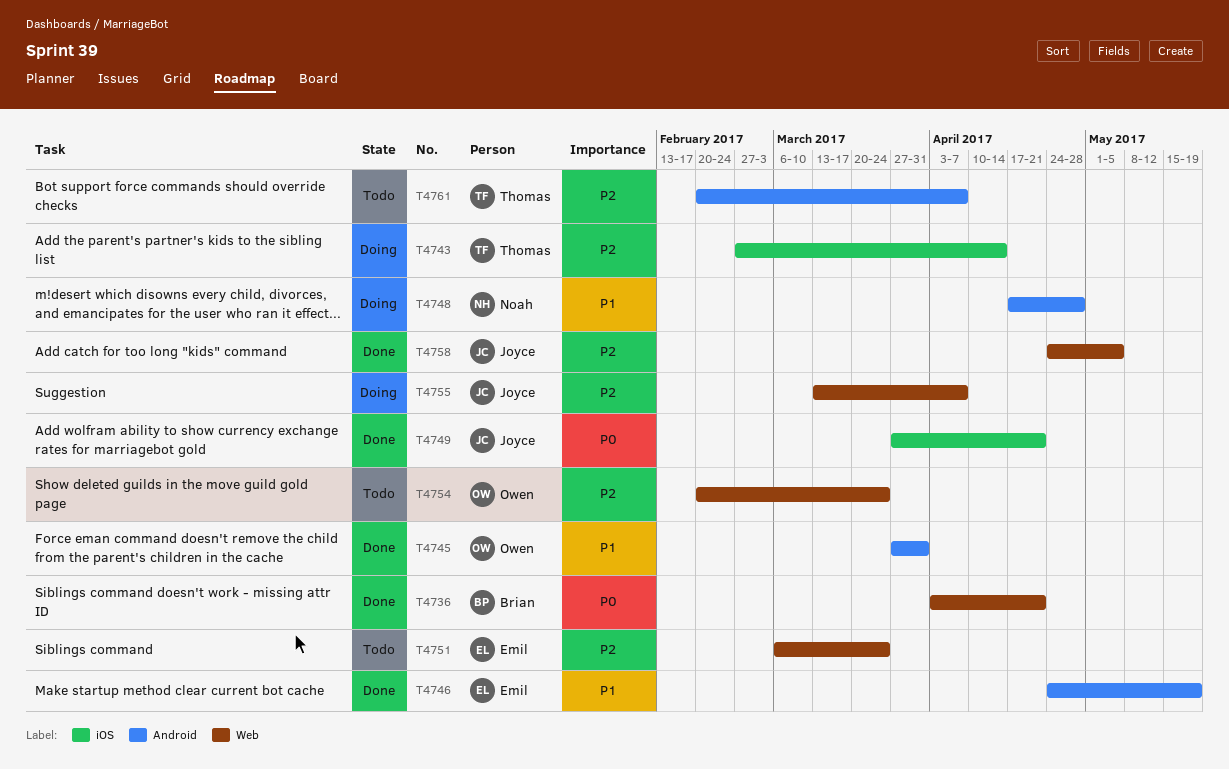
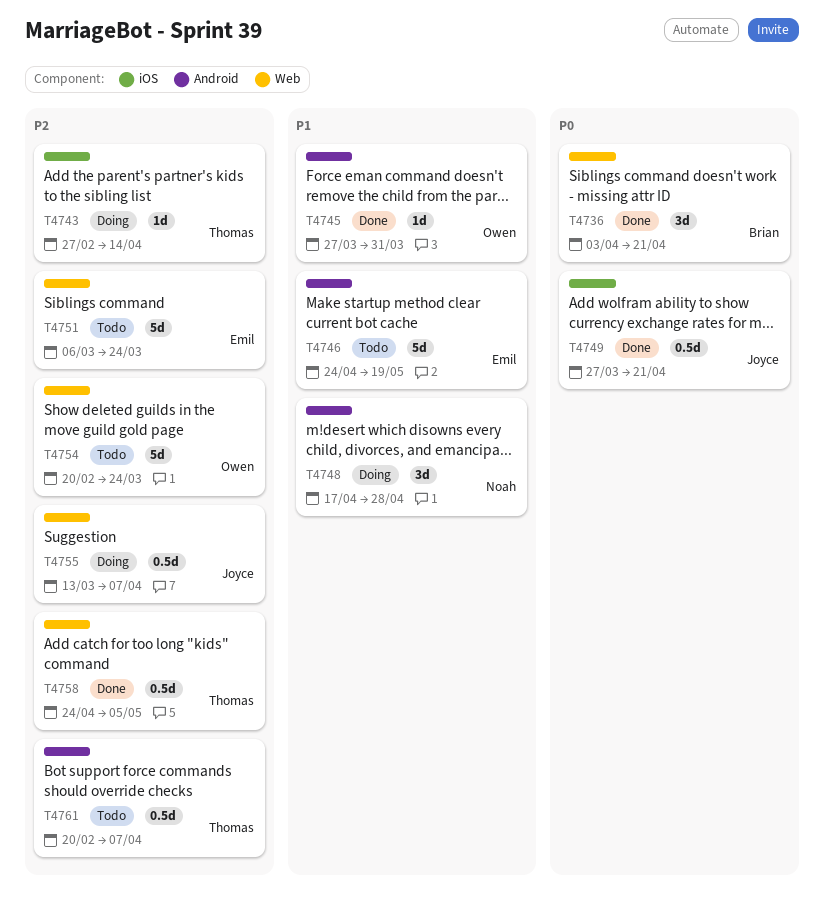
T4746, status: Done -> Todo
T4758, owner: Joyce -> Thomas

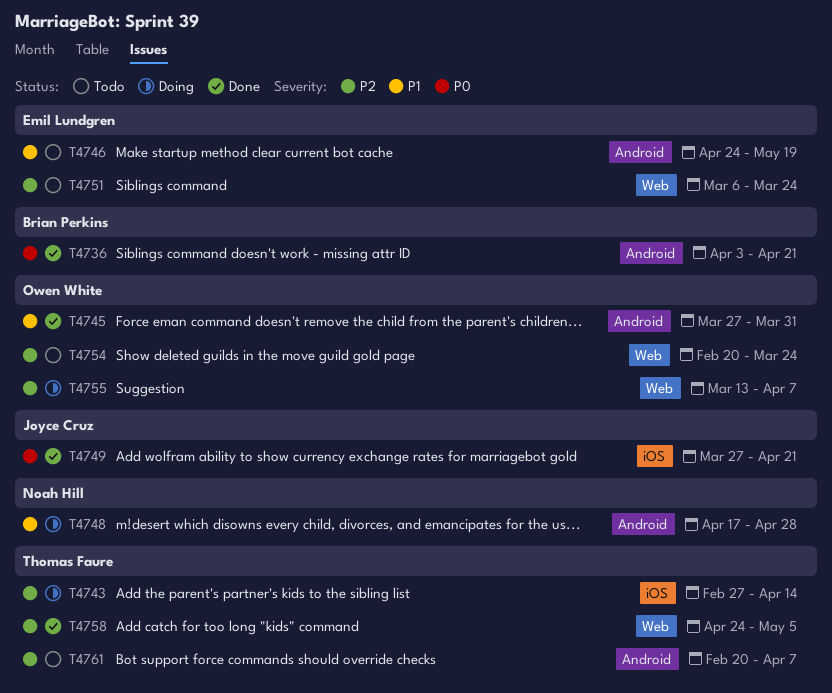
T4736, label: Web -> Android
T4755, owner: Joyce Cruz -> Owen White

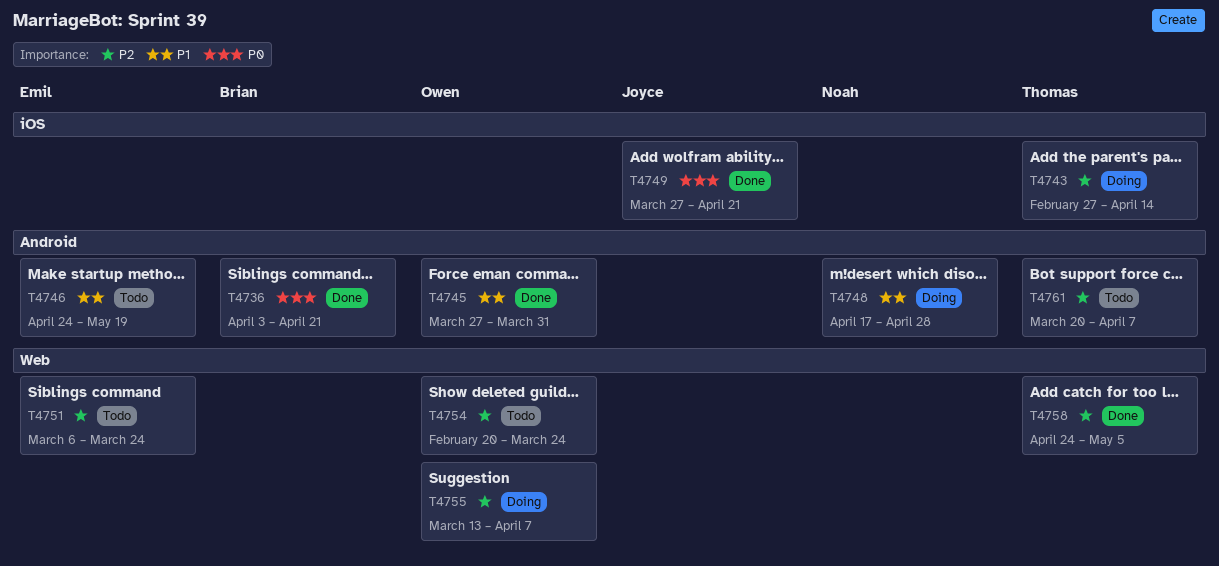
T4761, start: Feb 20 -> Mar 20

